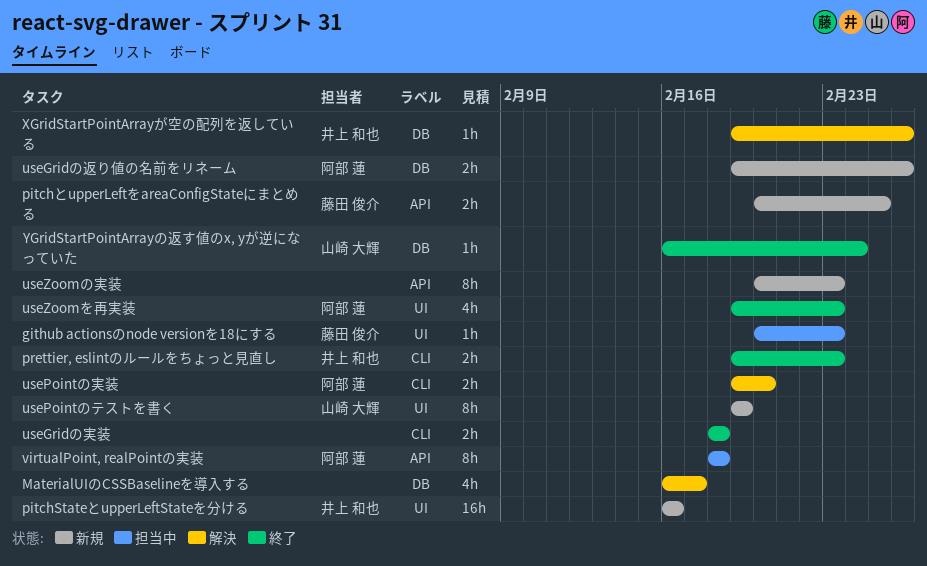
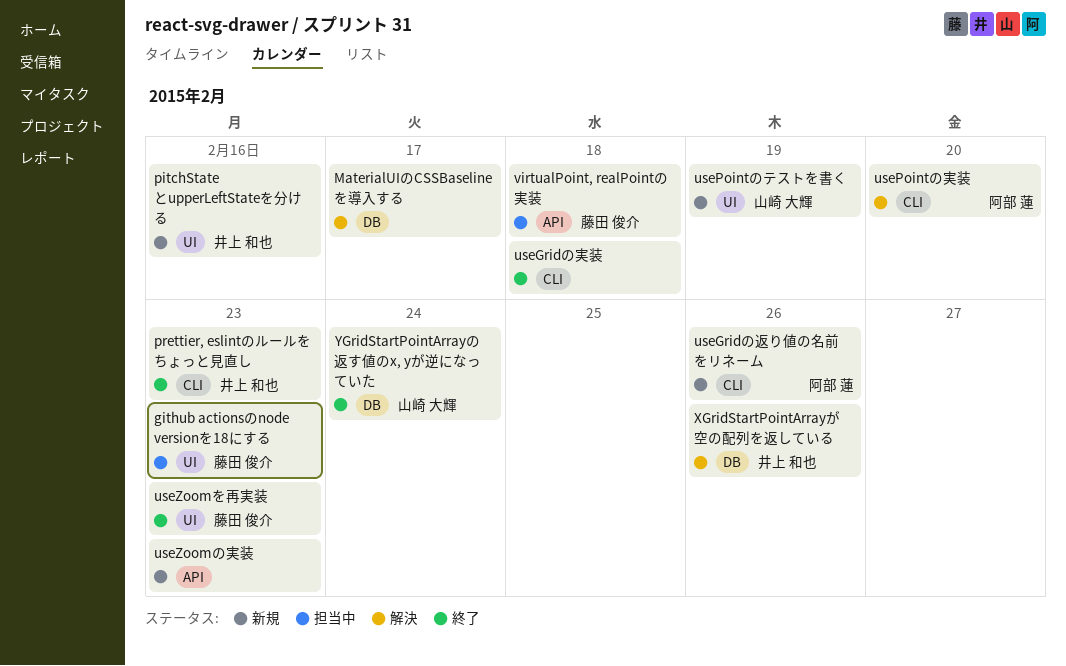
pitchとupperLeftをareaConfigStateにまとめる: present -> none
useGridの返り値の名前をリネーム, label: DB -> CLI
useZoomを再実装, owner: 阿部 蓮 -> 藤田 俊介
virtualPoint, realPointの実装, owner: 阿部 蓮 -> 藤田 俊介

